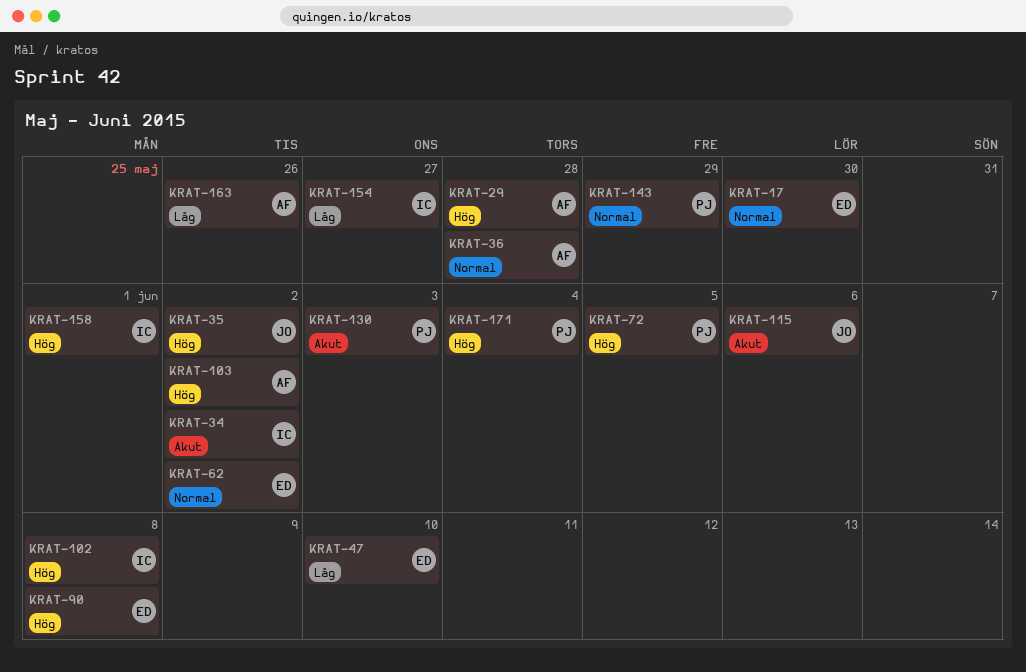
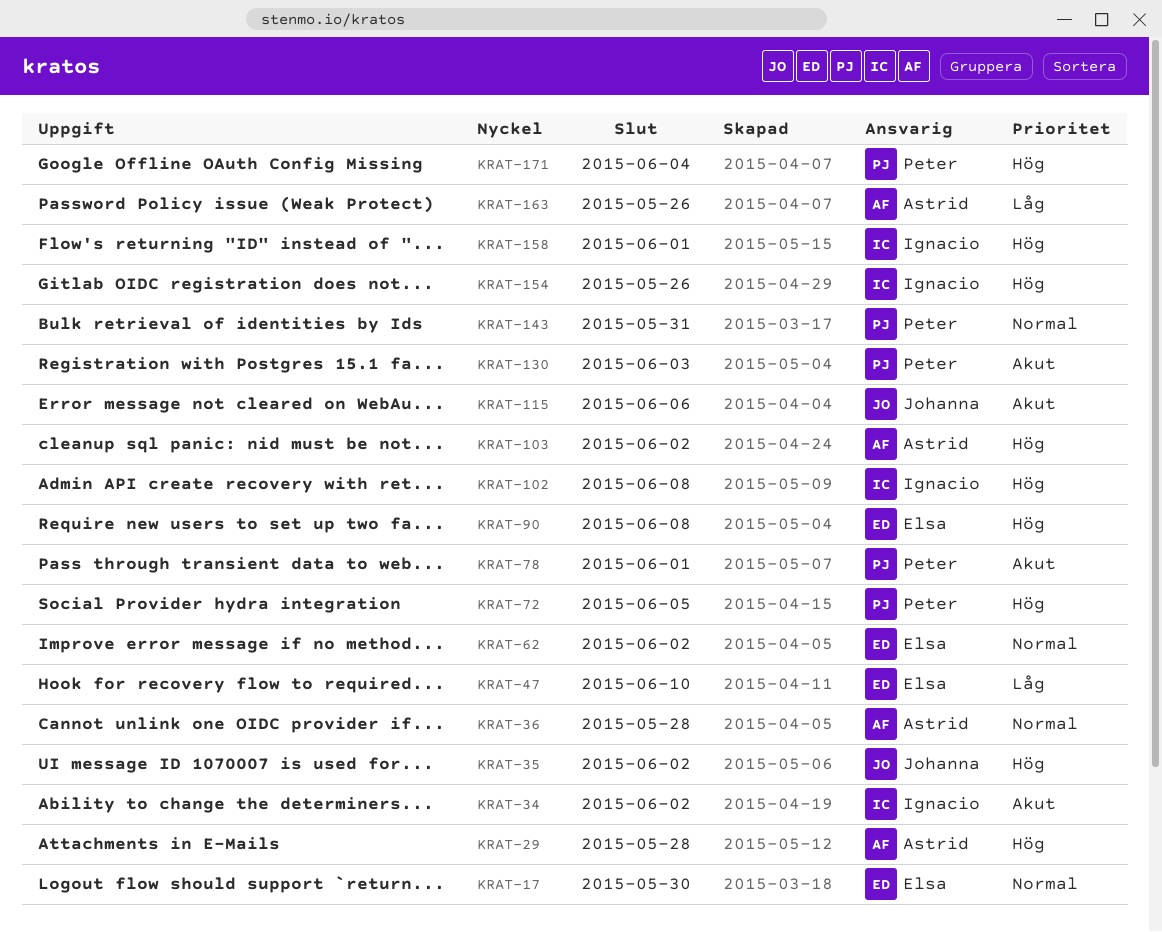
KRAT-78: none -> present
KRAT-143, due: May 29 -> May 31
KRAT-154, priority: Låg -> Hög
KRAT-154, due: May 27 -> May 26

